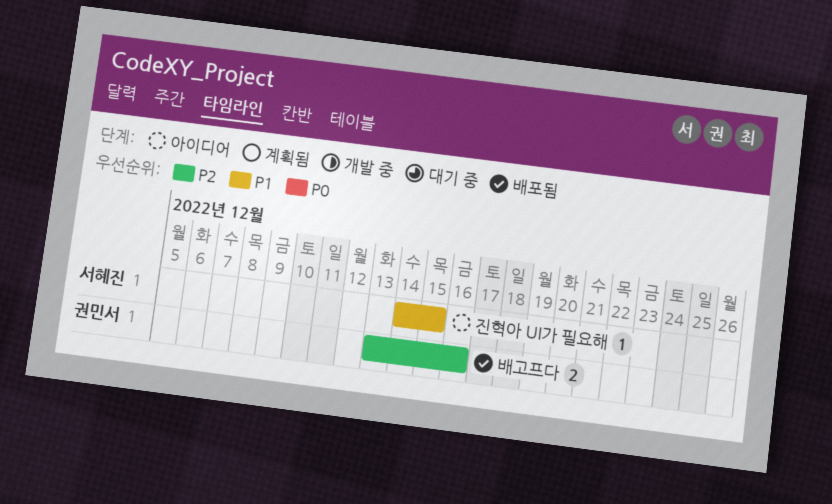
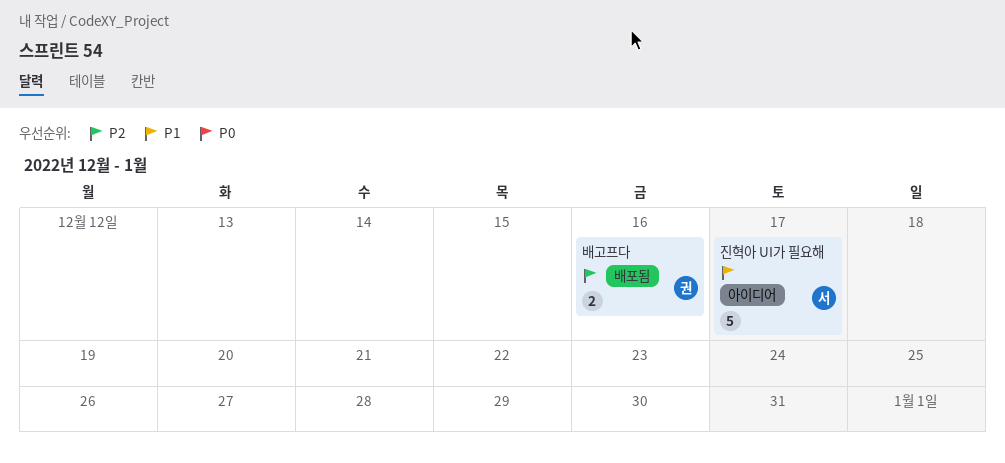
진혁아 UI가 필요해, estimate: 1 -> 5
진혁아 UI가 필요해, due: Dec 15 -> Dec 17

